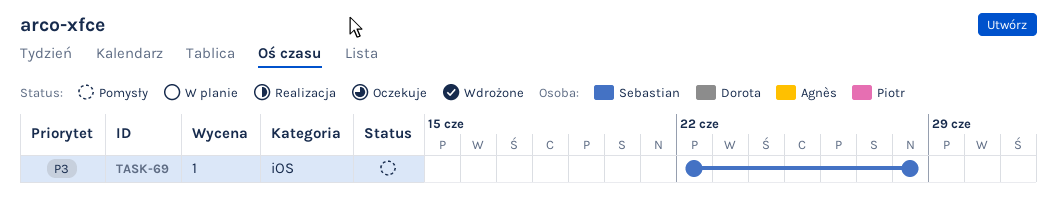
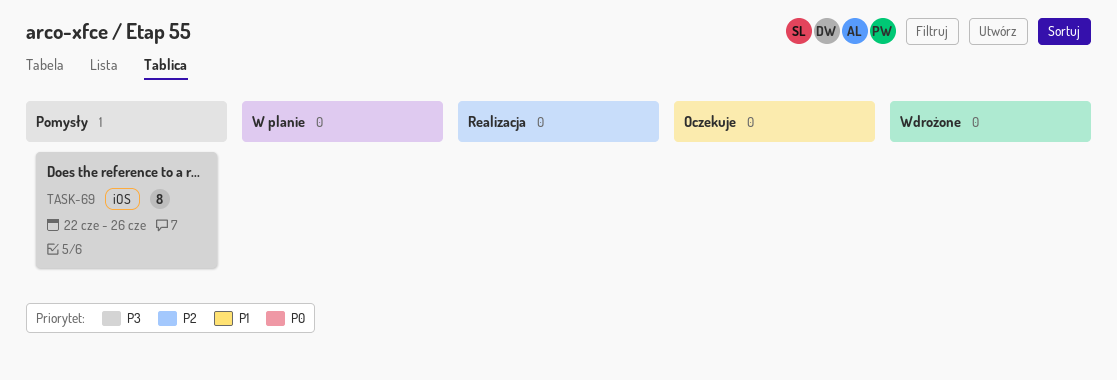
TASK-69, estimate: 1 -> 8
TASK-69, due: Jun 28 -> Jun 26

